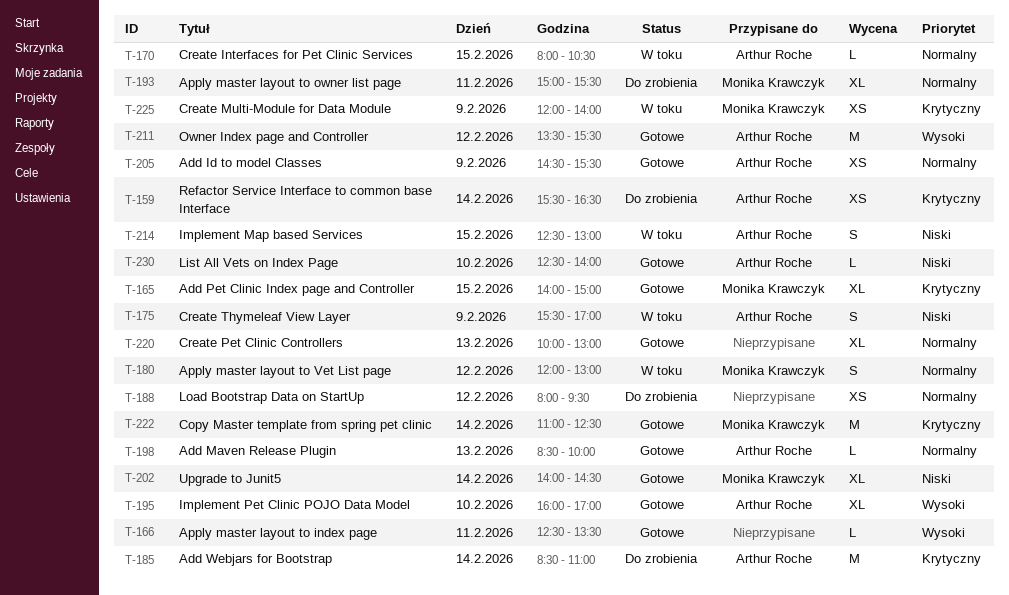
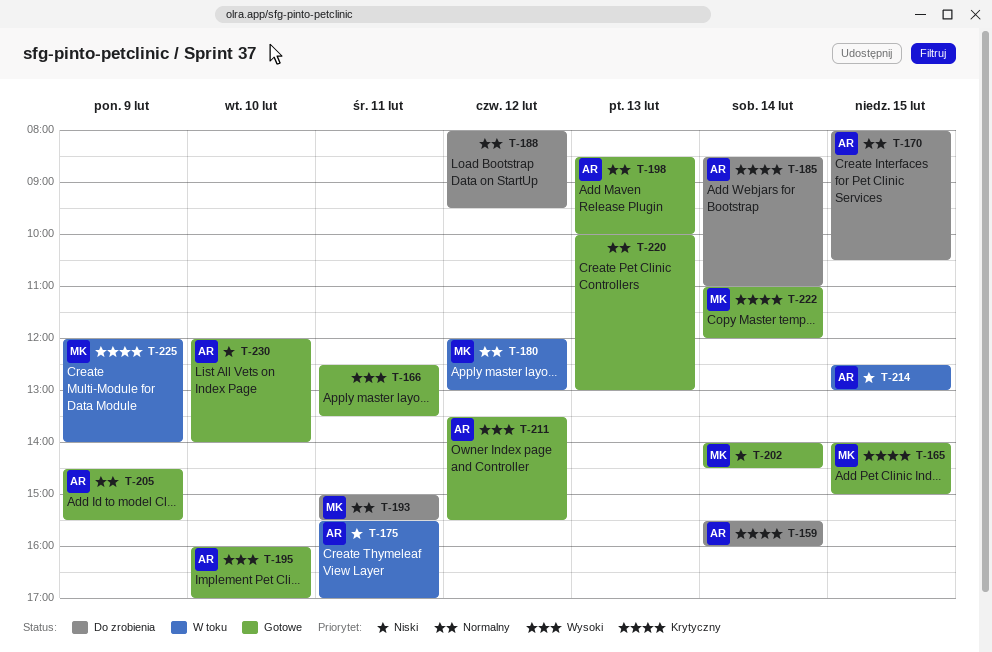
T-159, ends: 16:30 -> 16:00
T-170, status: W toku -> Do zrobienia
T-175, day: Feb 9 -> Feb 11
T-222, ends: 12:30 -> 12:00
T-230, begins: 12:30 -> 12:00

